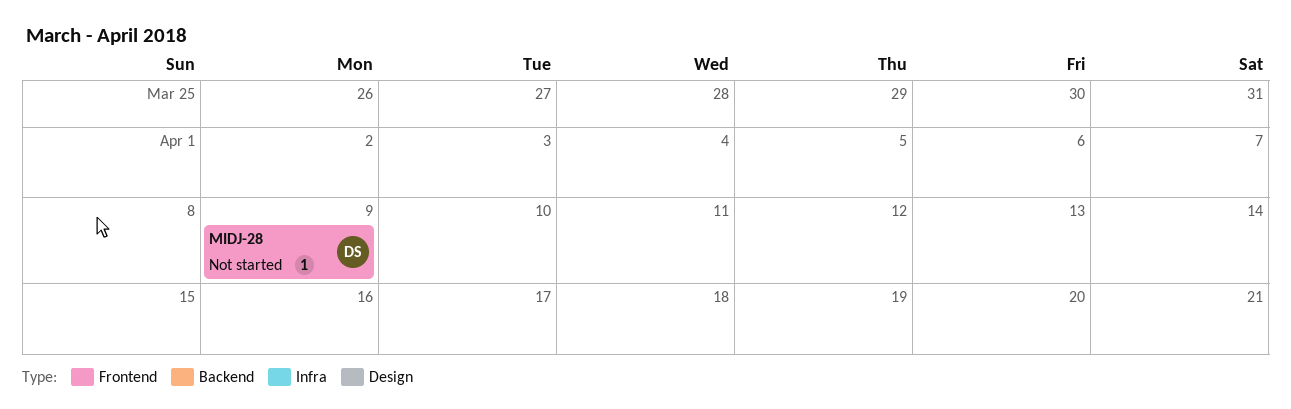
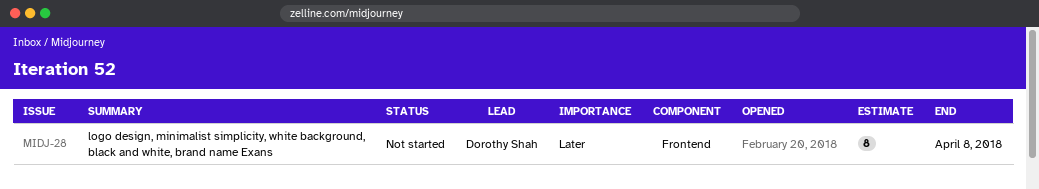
MIDJ-28, estimate: 1 -> 8
MIDJ-28, due: Apr 9 -> Apr 8

